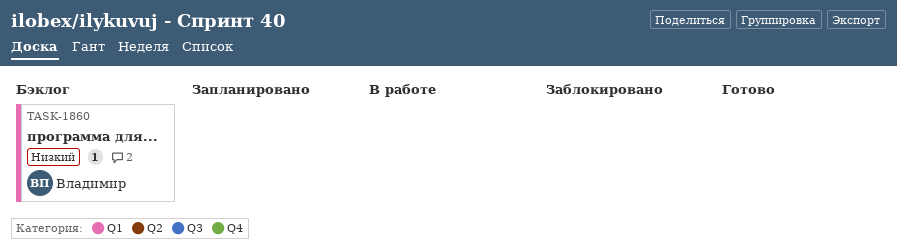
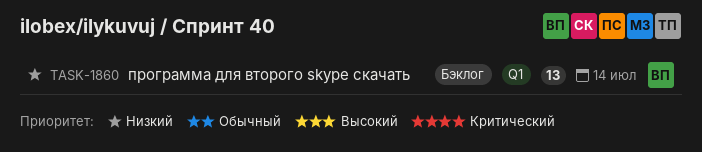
TASK-1860, estimate: 1 -> 13

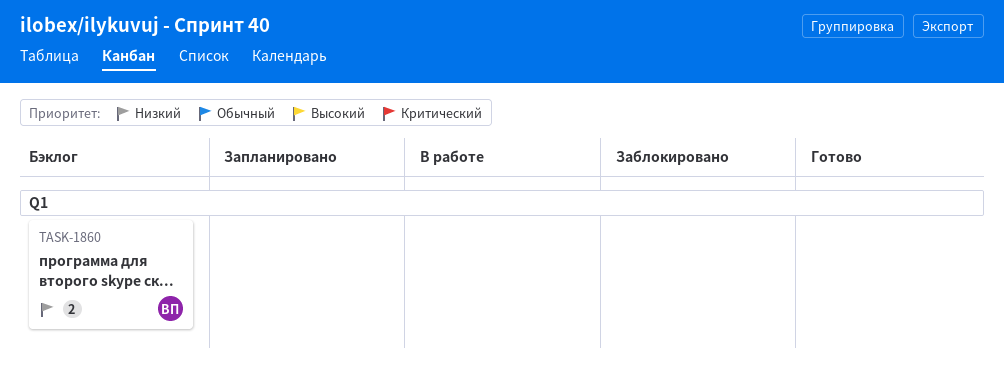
TASK-1860, estimate: 13 -> 2

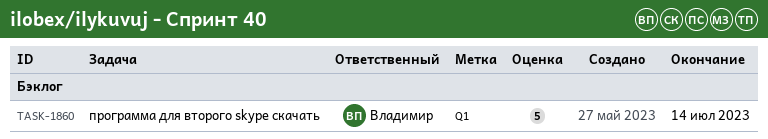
TASK-1860, estimate: 2 -> 5

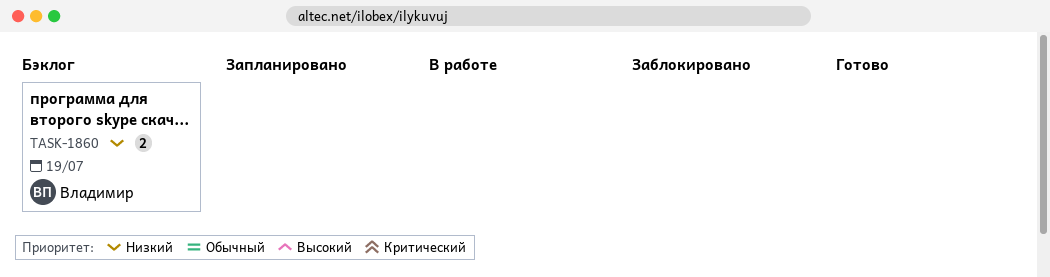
TASK-1860, estimate: 5 -> 2
TASK-1860, due: Jul 14 -> Jul 19

